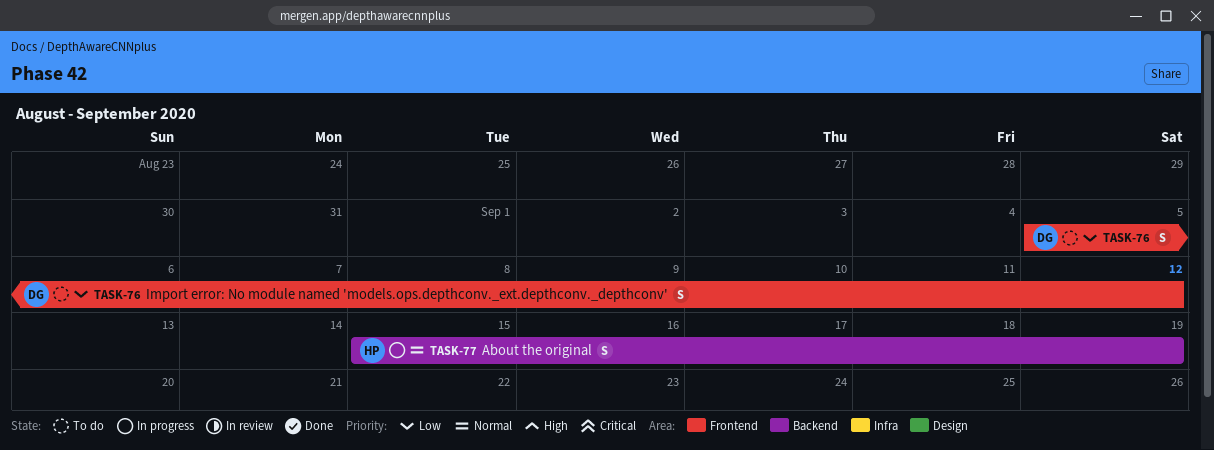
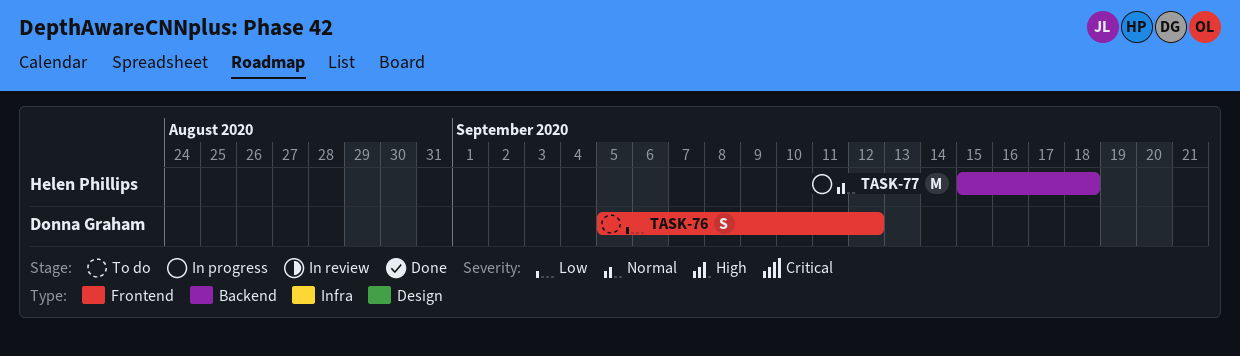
TASK-77, estimate: S -> M
TASK-77, due: Sep 19 -> Sep 18

